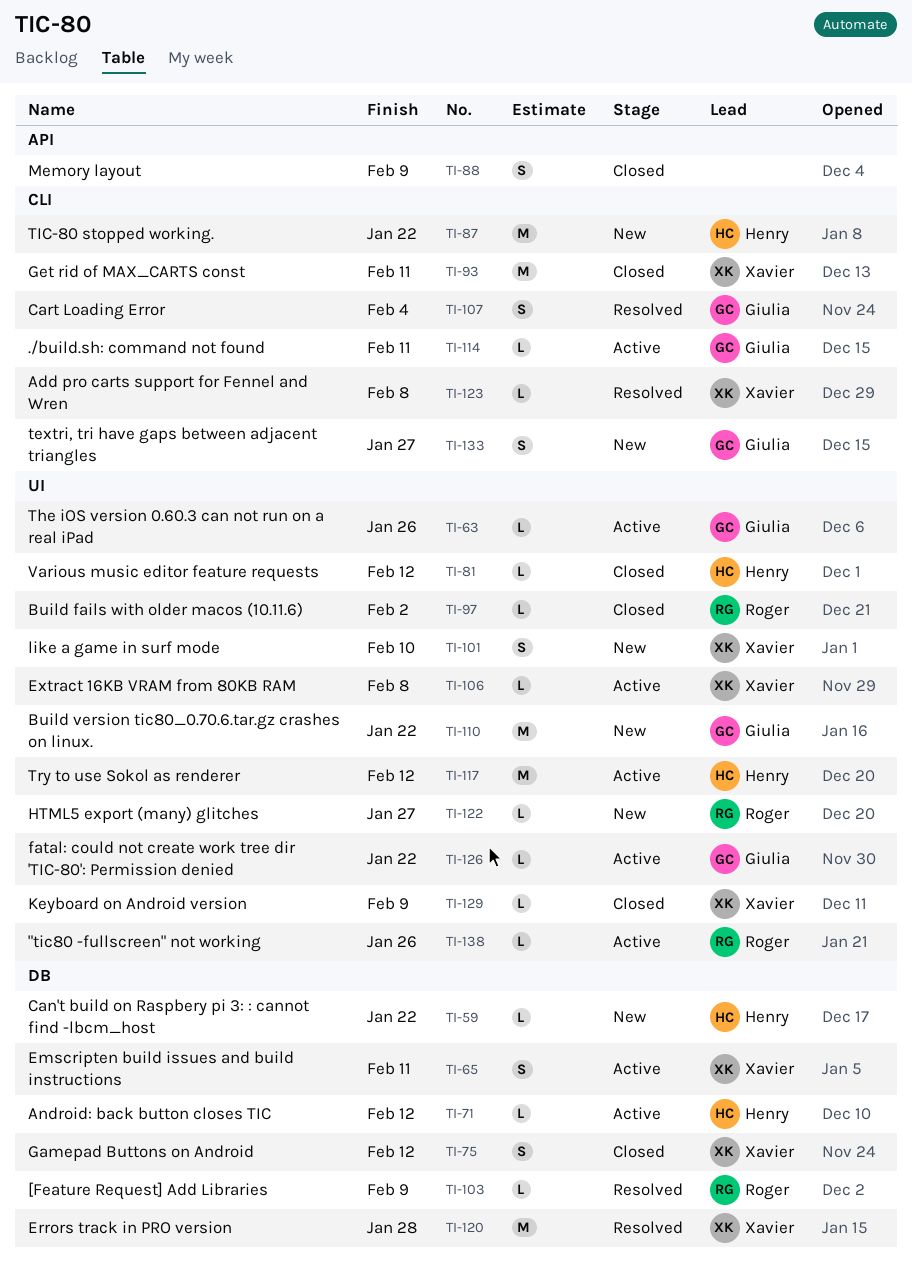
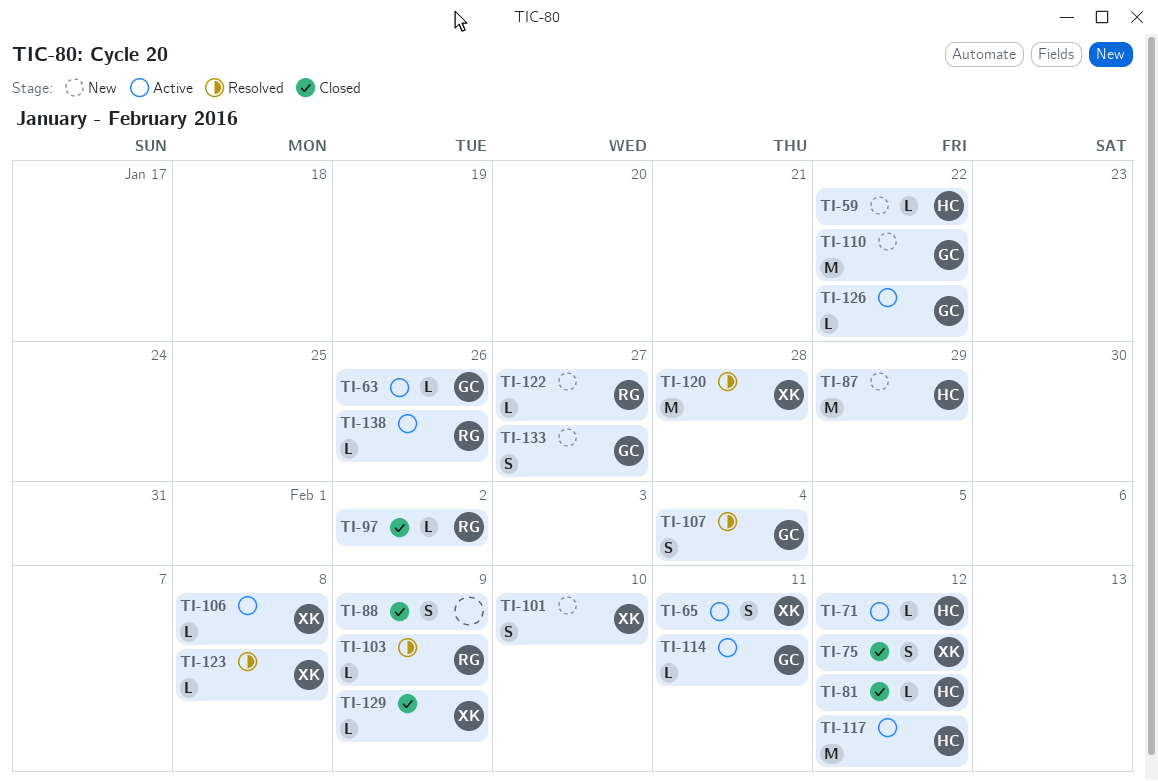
TI-87, due: Jan 22 -> Jan 29
TI-93: present -> none

